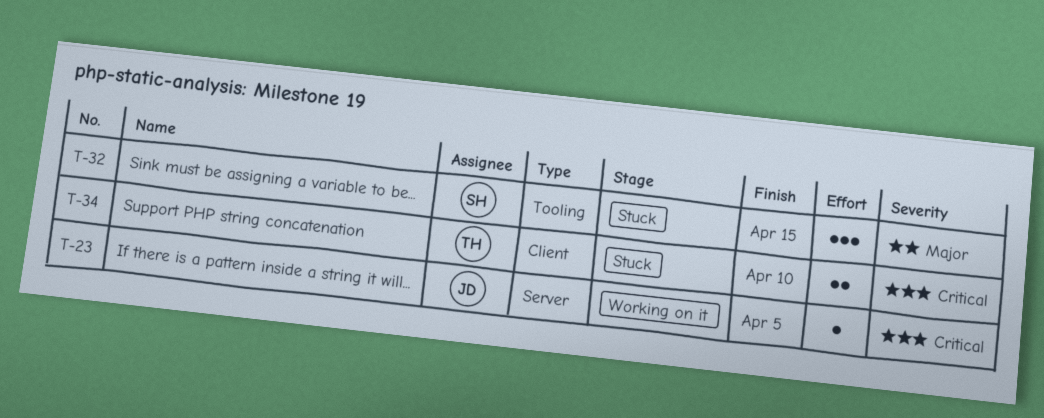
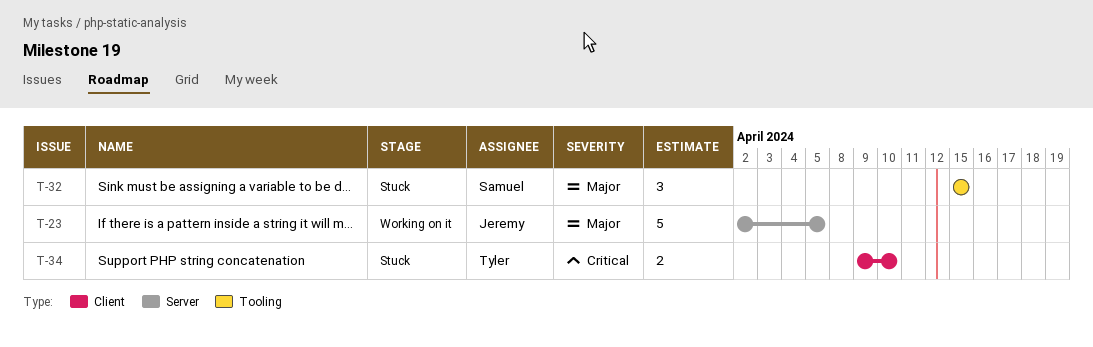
T-23, priority: Critical -> Major
T-23, estimate: 1 -> 5

